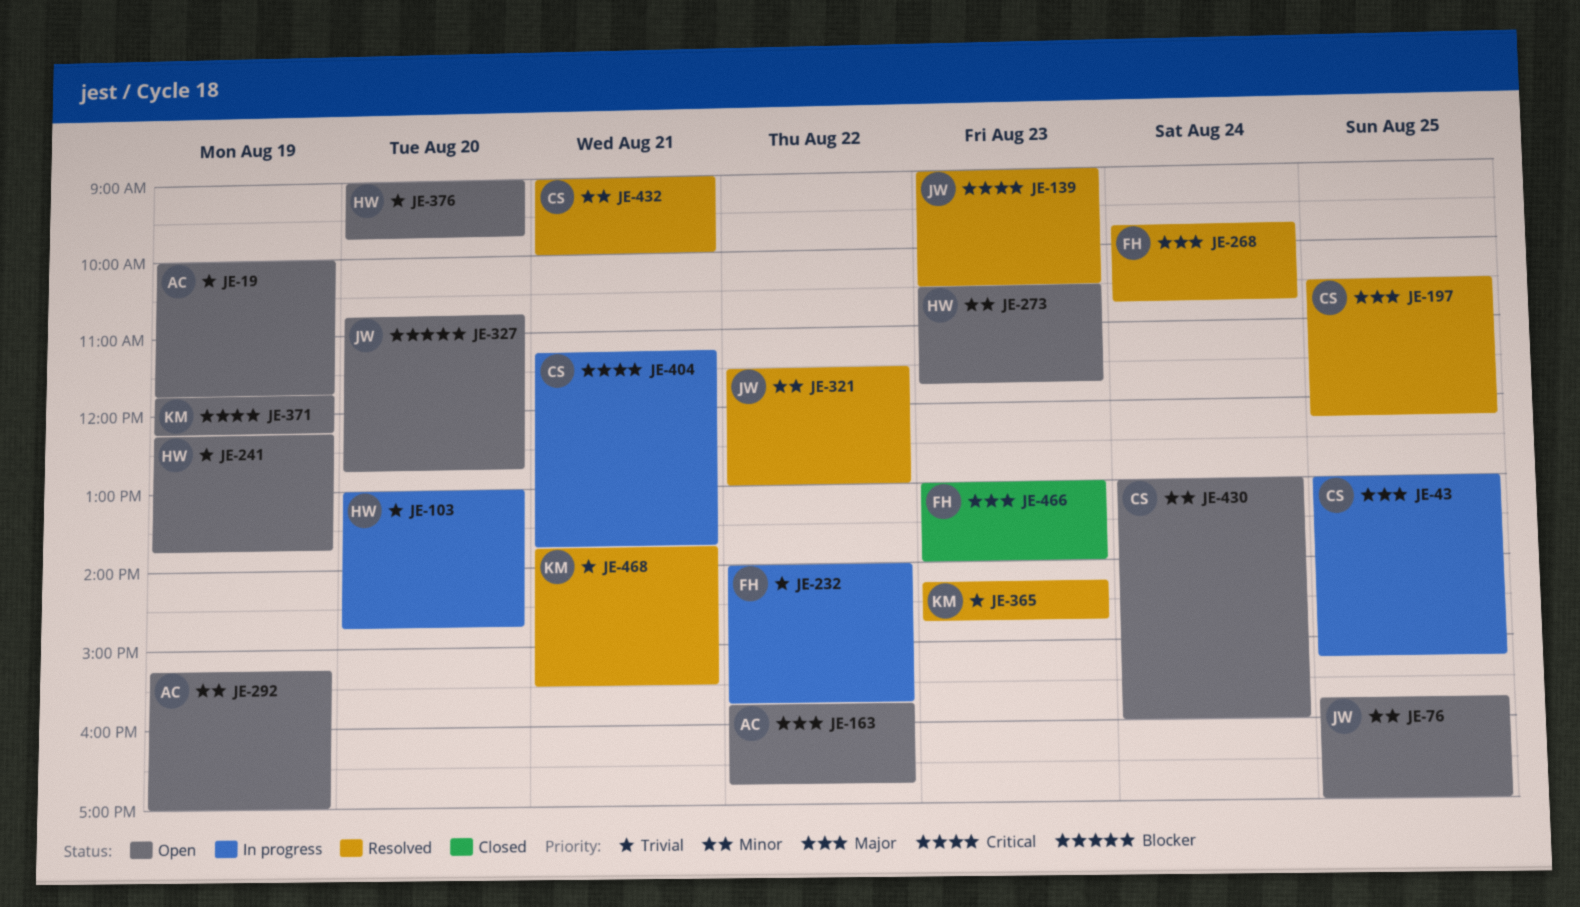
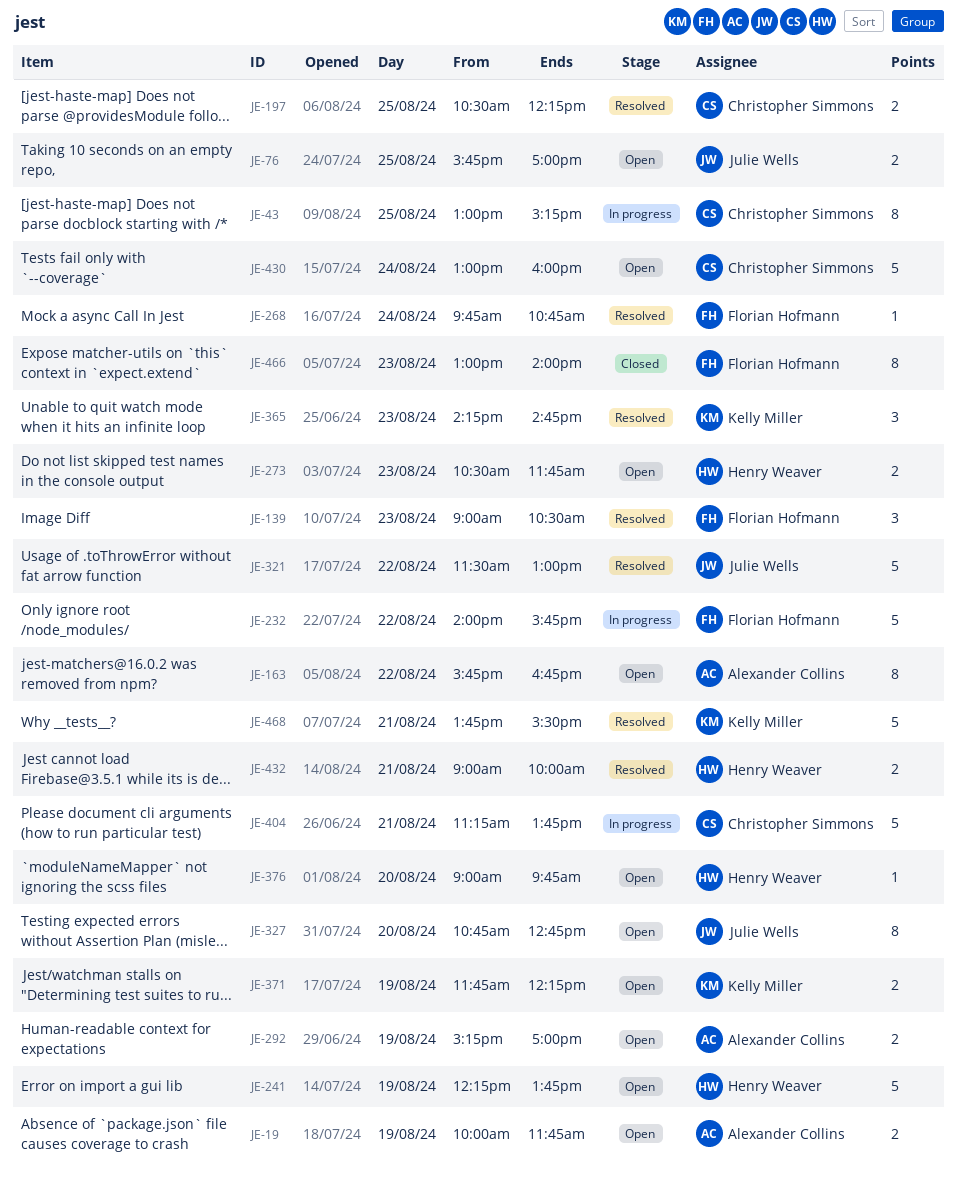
JE-103: present -> none
JE-139, owner: Julie Wells -> Florian Hofmann
JE-432, owner: Christopher Simmons -> Henry Weaver

